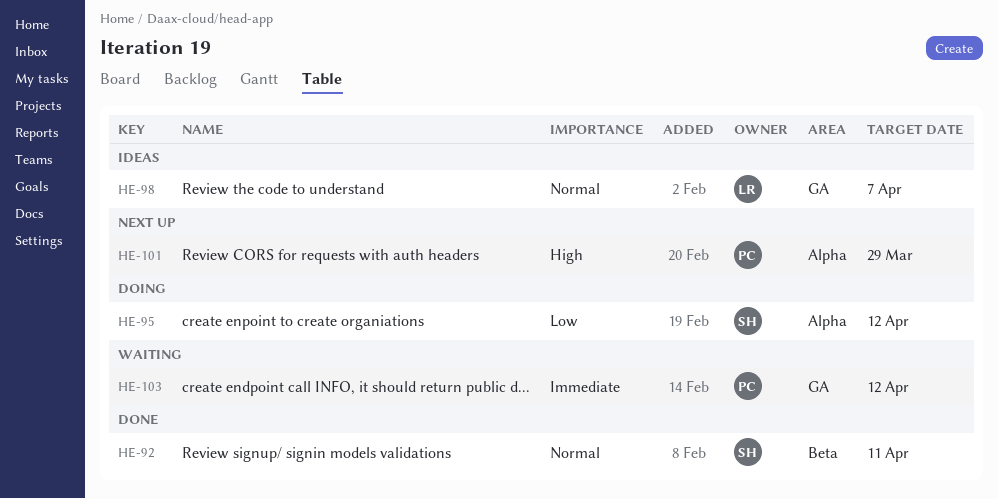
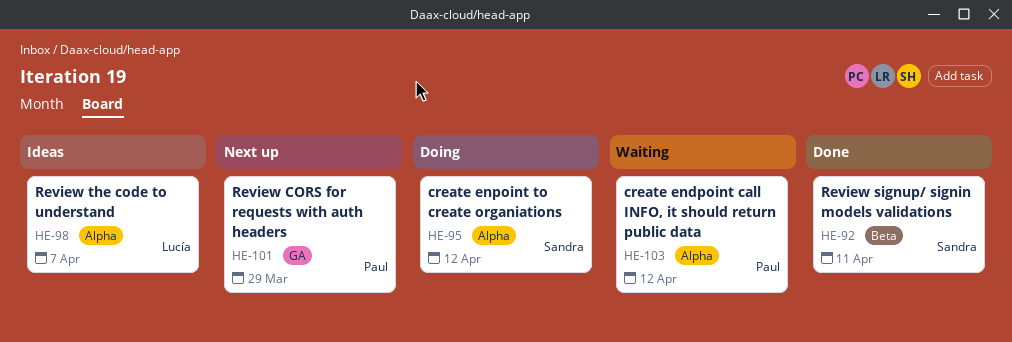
HE-98, label: GA -> Alpha
HE-101, label: Alpha -> GA
HE-103, label: GA -> Alpha

